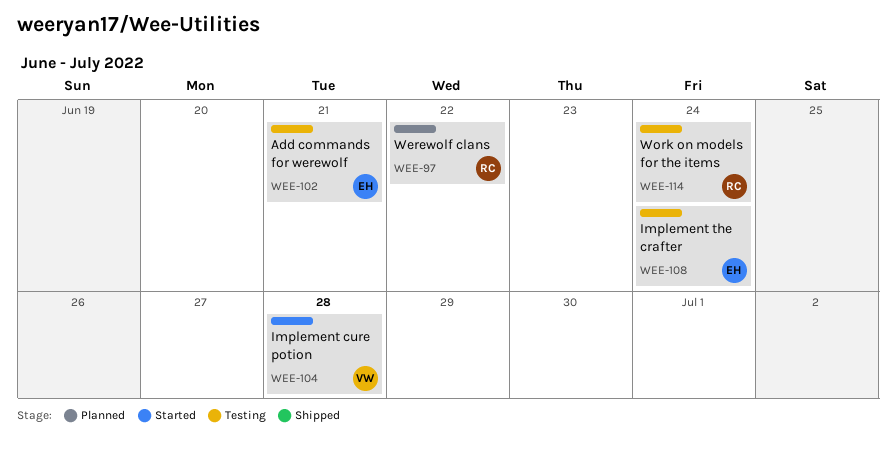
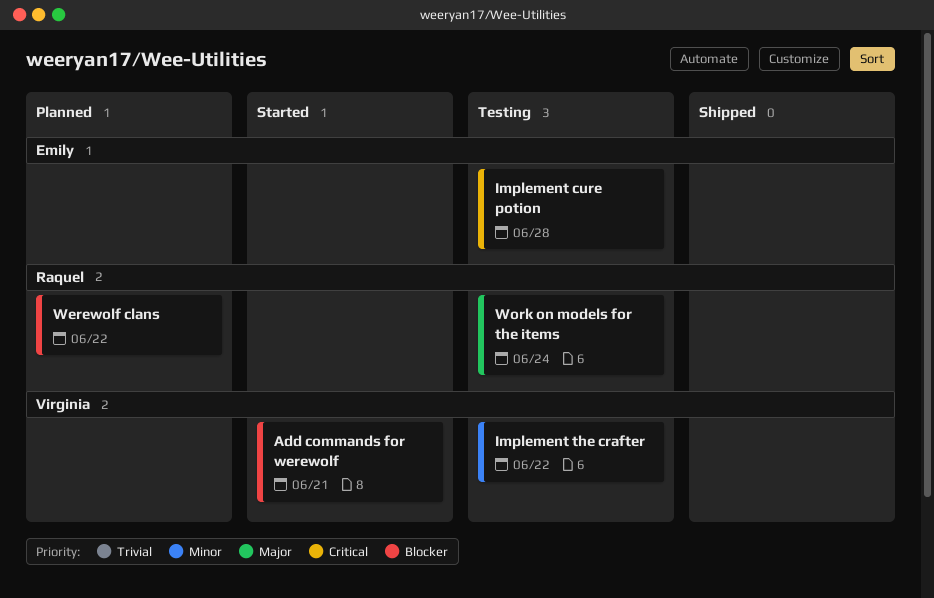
Add commands for werewolf, status: Testing -> Started
Add commands for werewolf, owner: Emily -> Virginia
Implement cure potion, status: Started -> Testing
Implement cure potion, owner: Virginia -> Emily
Implement the crafter, owner: Emily -> Virginia
Implement the crafter, due: Jun 24 -> Jun 22

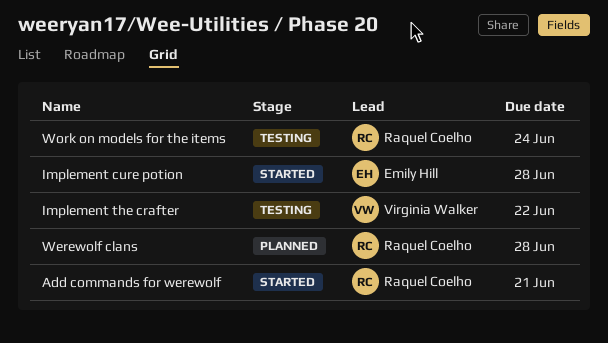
Add commands for werewolf, owner: Virginia Walker -> Raquel Coelho
Implement cure potion, status: Testing -> Started
Werewolf clans, due: Jun 22 -> Jun 28

